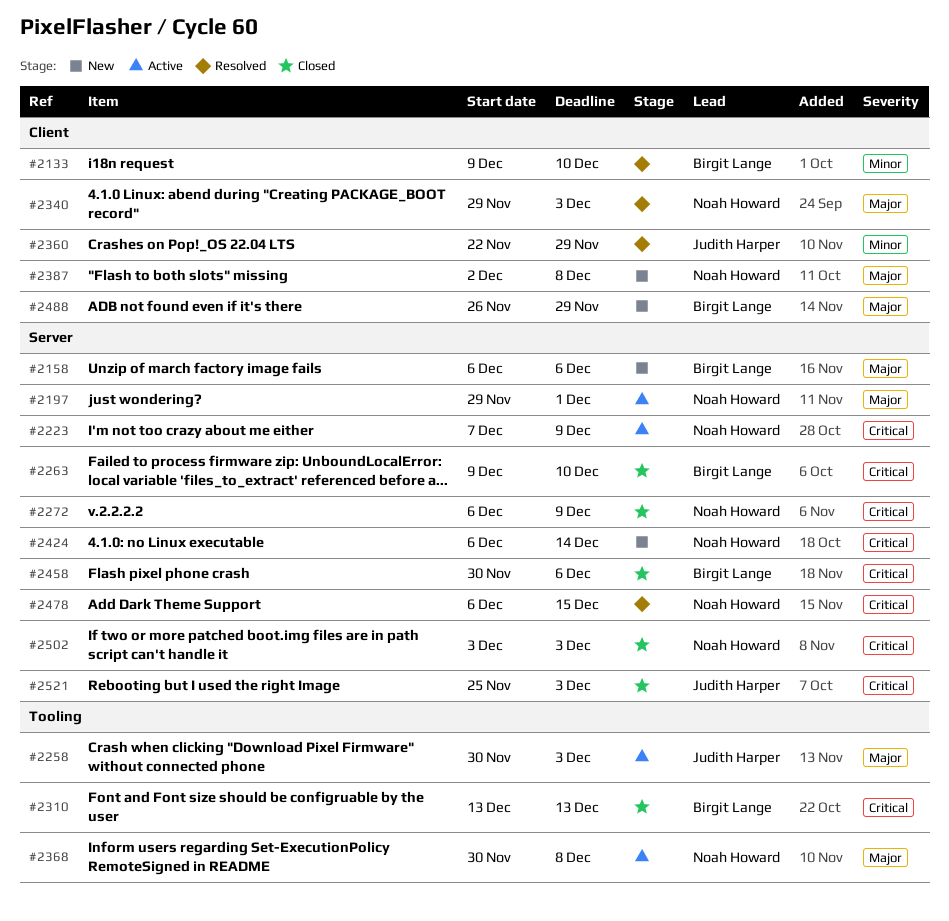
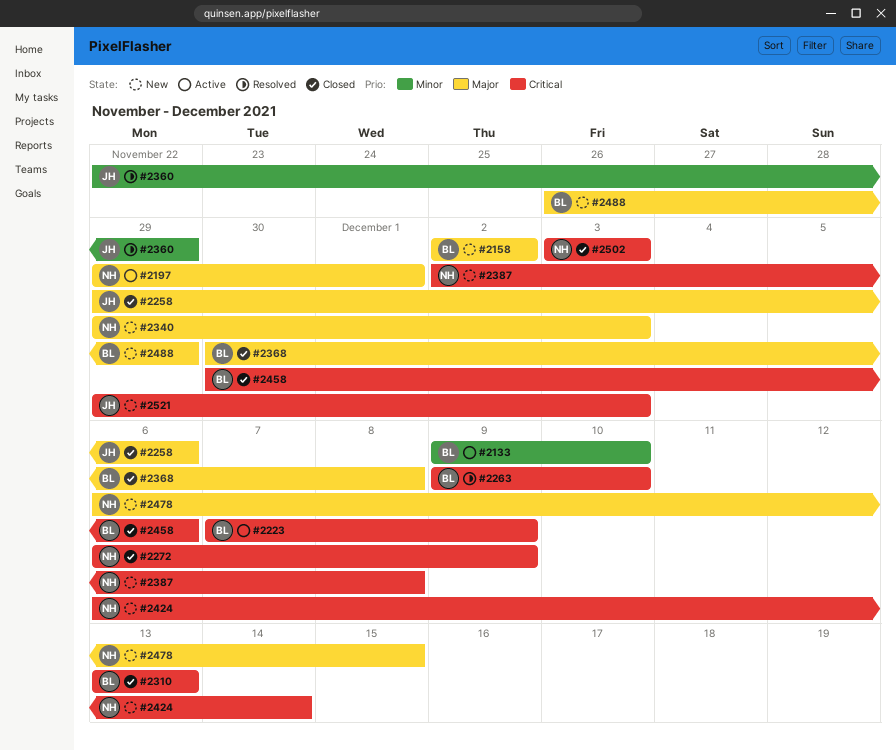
#2133, status: Resolved -> Active
#2158, start: Dec 6 -> Dec 2
#2158, due: Dec 6 -> Dec 2
#2223, owner: Noah Howard -> Birgit Lange
#2258, status: Active -> Closed
#2258, start: Nov 30 -> Nov 29
#2258, due: Dec 3 -> Dec 6
#2263, status: Closed -> Resolved
#2340, status: Resolved -> New
#2368, status: Active -> Closed
#2368, owner: Noah Howard -> Birgit Lange
#2387, priority: Major -> Critical
#2478, status: Resolved -> New
#2478, priority: Critical -> Major
#2521, status: Closed -> New
#2521, start: Nov 25 -> Nov 29

